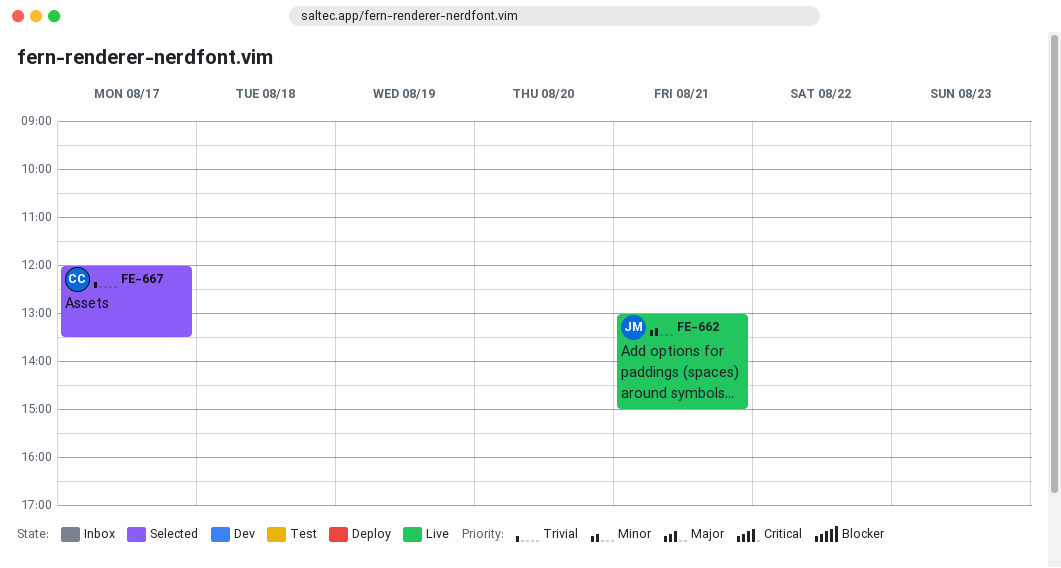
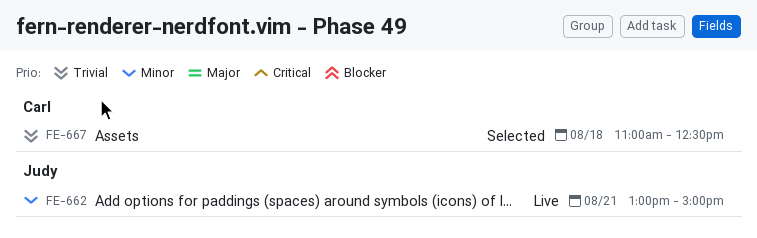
FE-667, day: Aug 17 -> Aug 18
FE-667, begins: 12:00 -> 11:00
FE-667, ends: 13:30 -> 12:30

